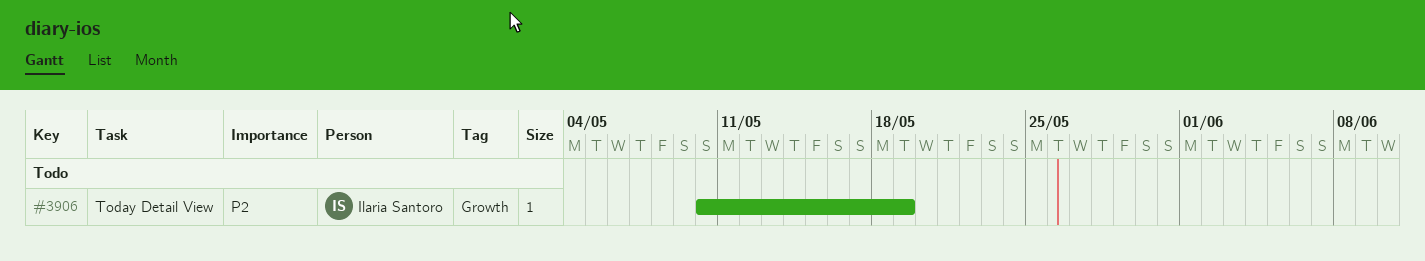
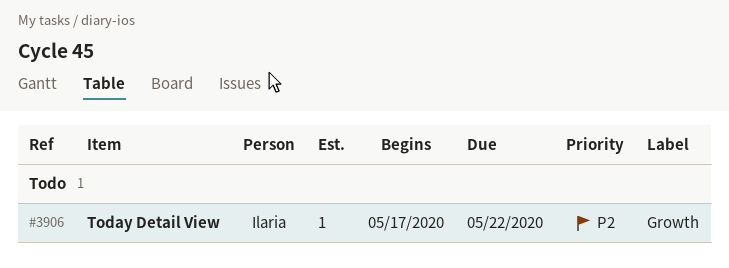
#3906, start: May 10 -> May 17
#3906, due: May 19 -> May 22

